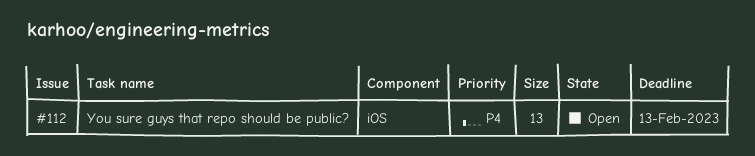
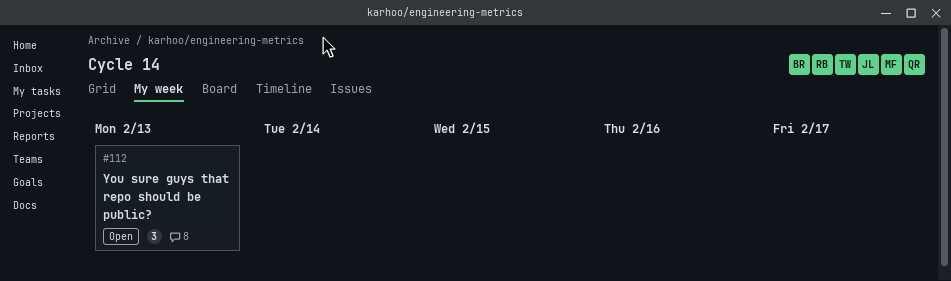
#112, estimate: 13 -> 3

